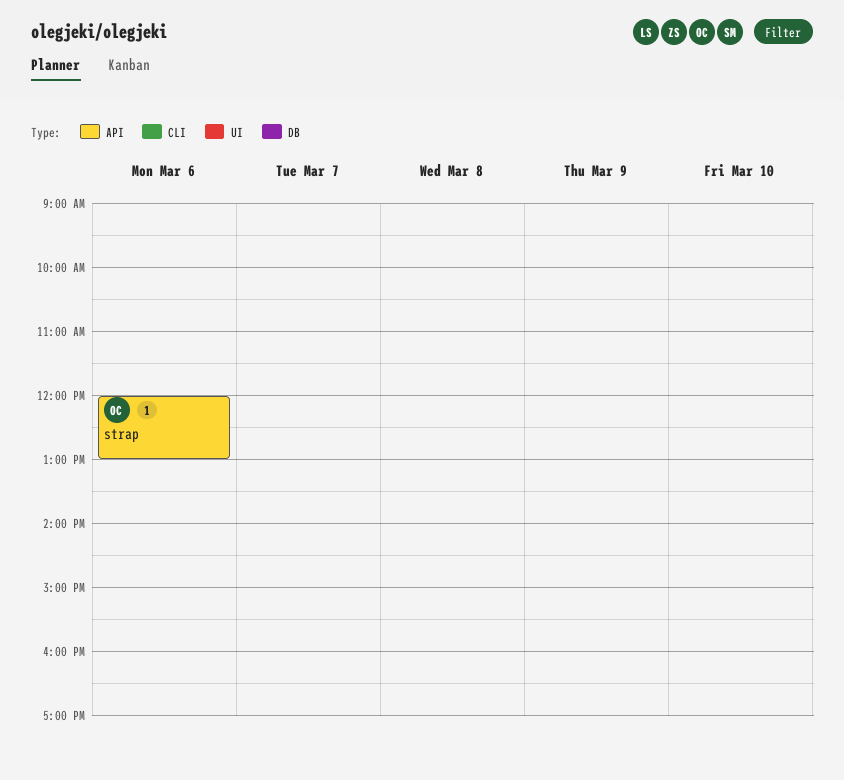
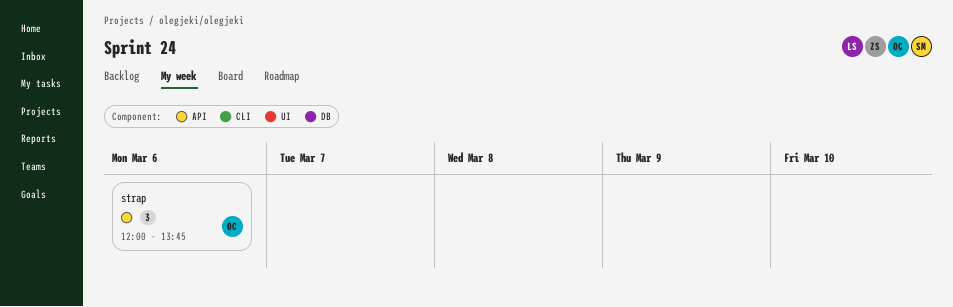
strap, estimate: 1 -> 3
strap, ends: 13:00 -> 13:45

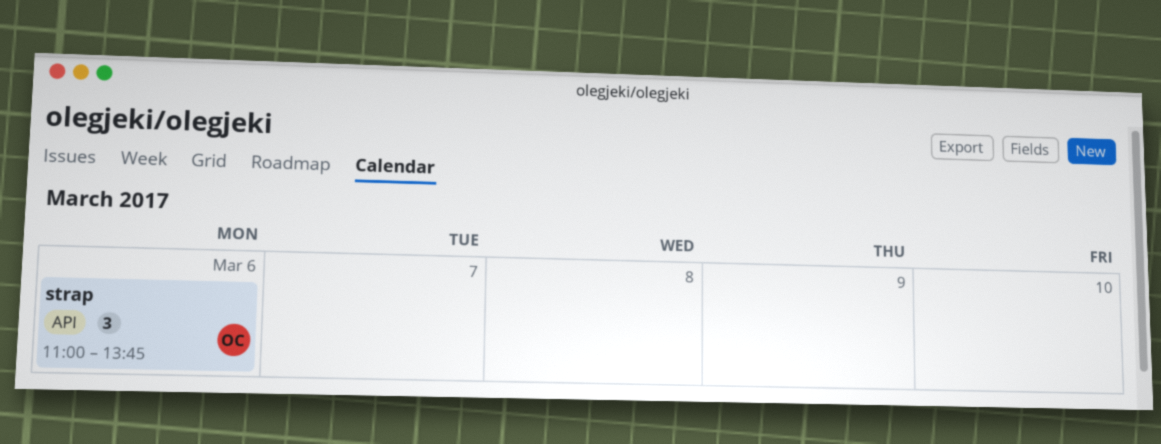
strap, begins: 12:00 -> 11:00

